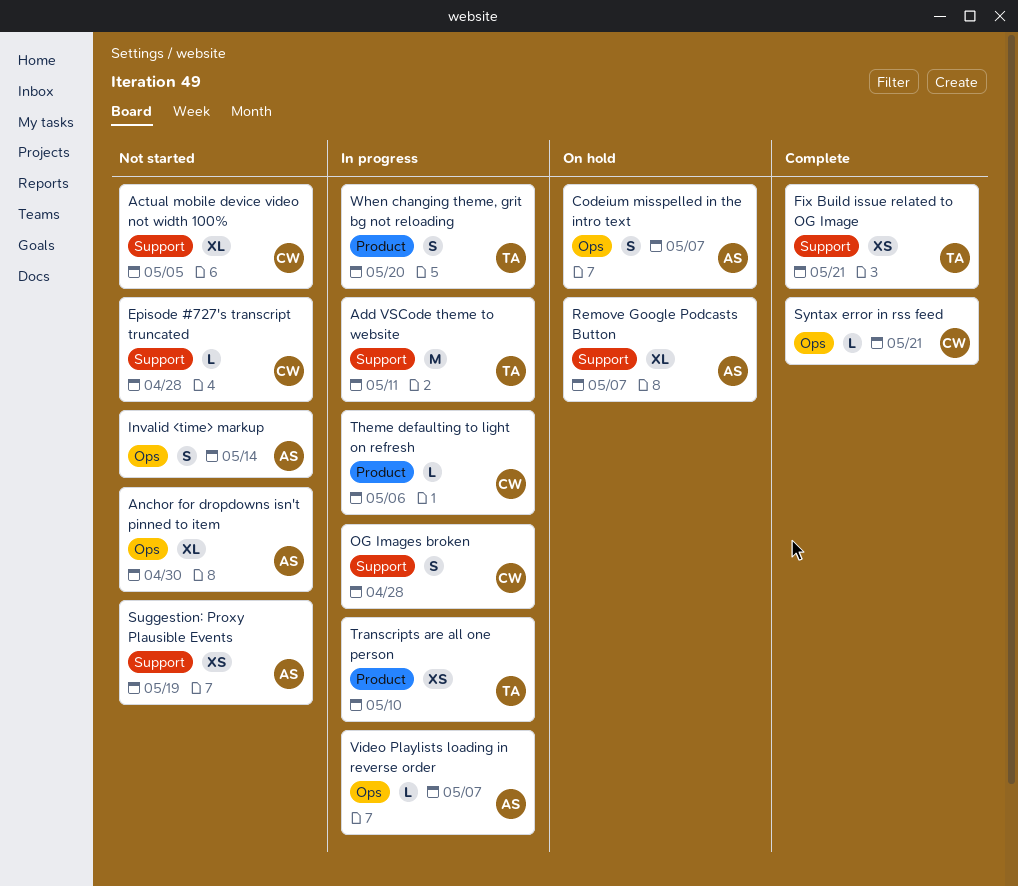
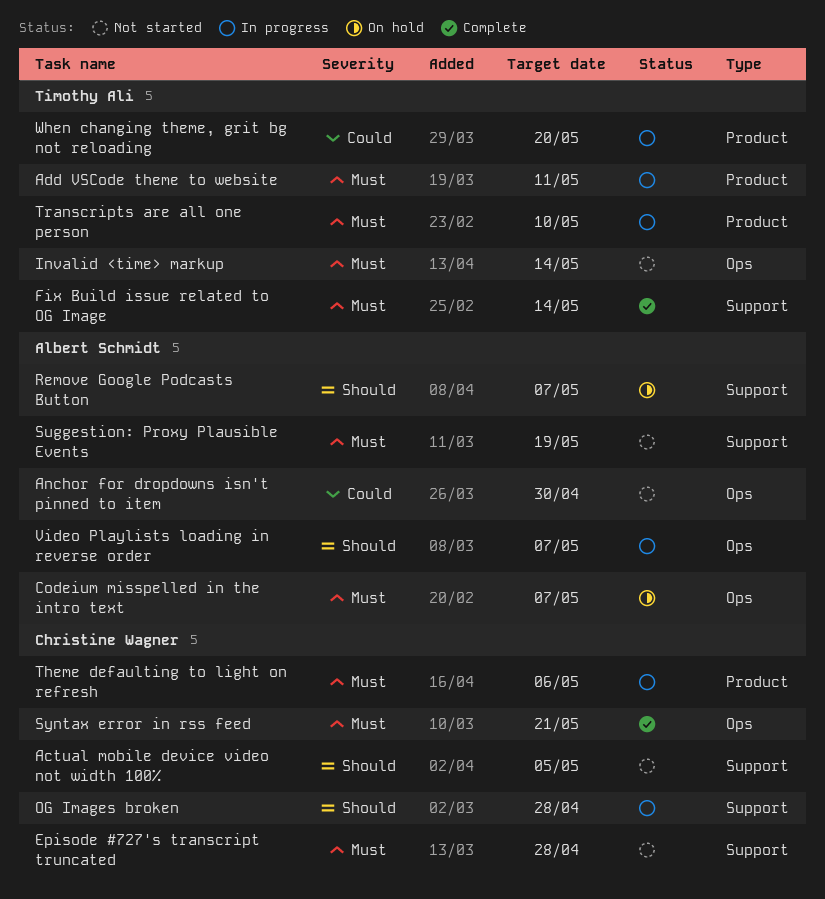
Add VSCode theme to website, label: Support -> Product
Fix Build issue related to OG Image, due: May 21 -> May 14
Invalid <time> markup, owner: Albert Schmidt -> Timothy Ali

